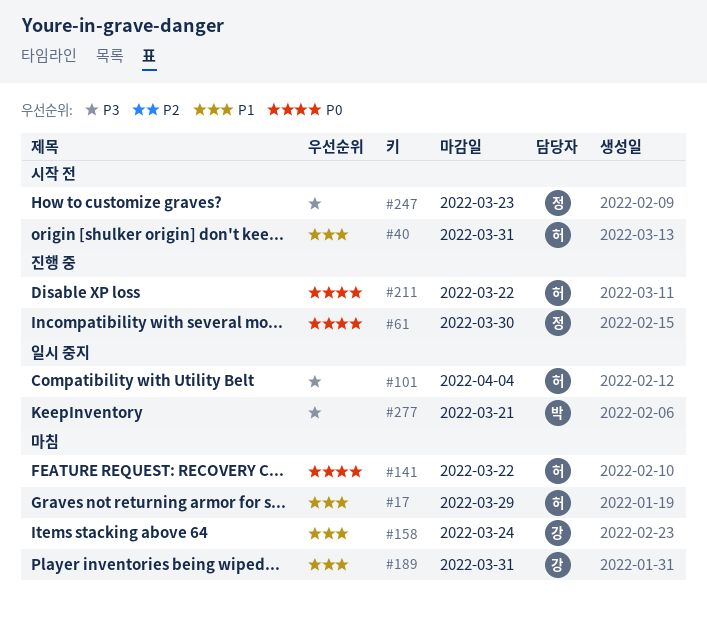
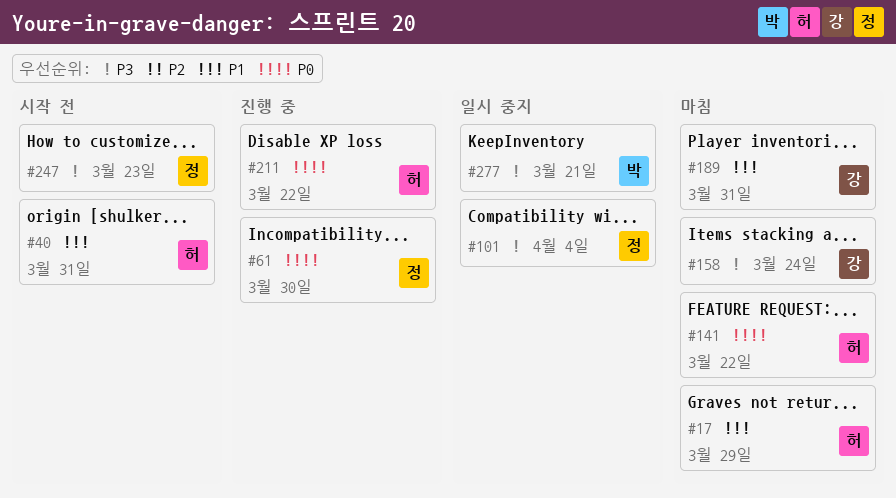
#101, owner: 허 -> 정
#158, priority: P1 -> P3

